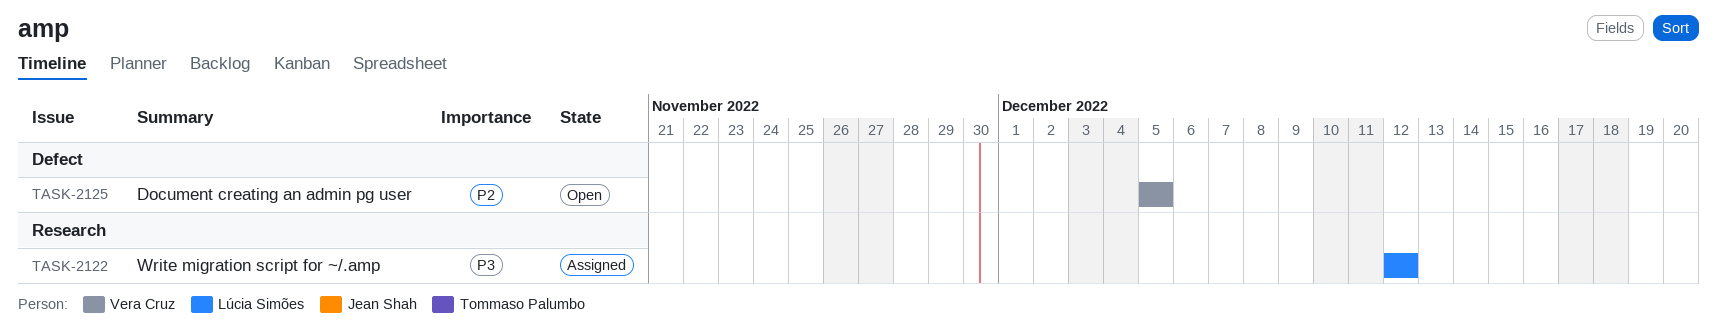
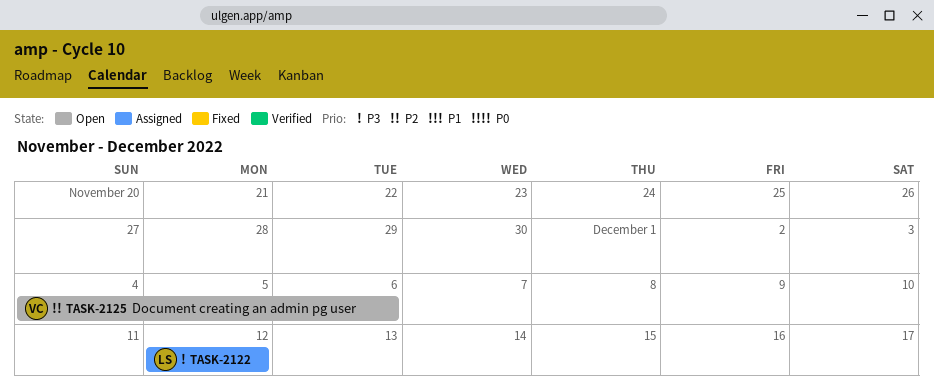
TASK-2125, start: Dec 5 -> Dec 4
TASK-2125, due: Dec 5 -> Dec 6

